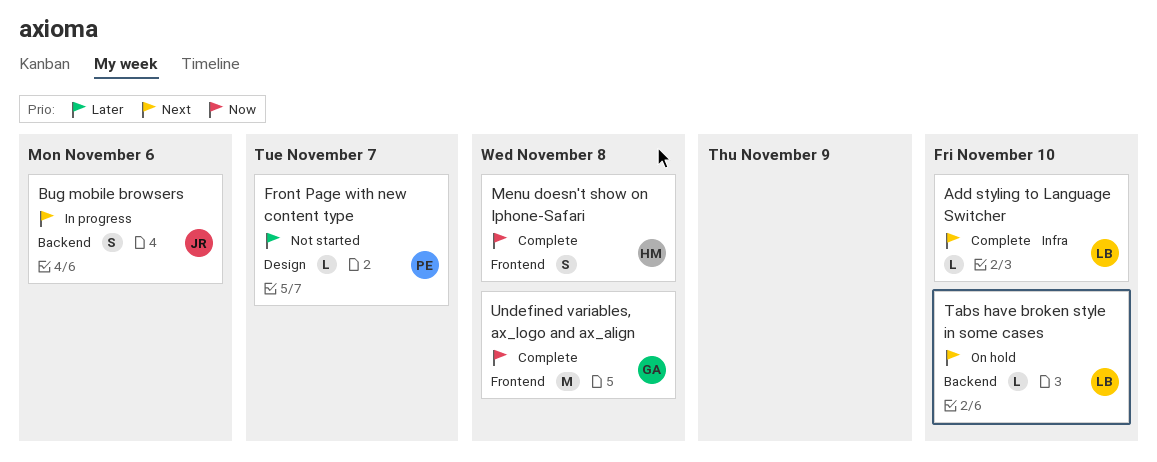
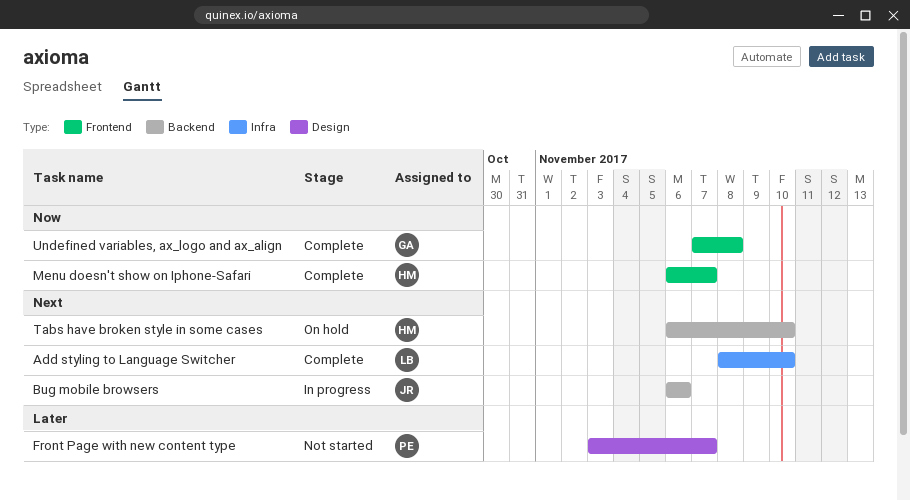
Menu doesn't show on Iphone-Safari, due: Nov 8 -> Nov 7
Tabs have broken style in some cases, owner: LB -> HM

